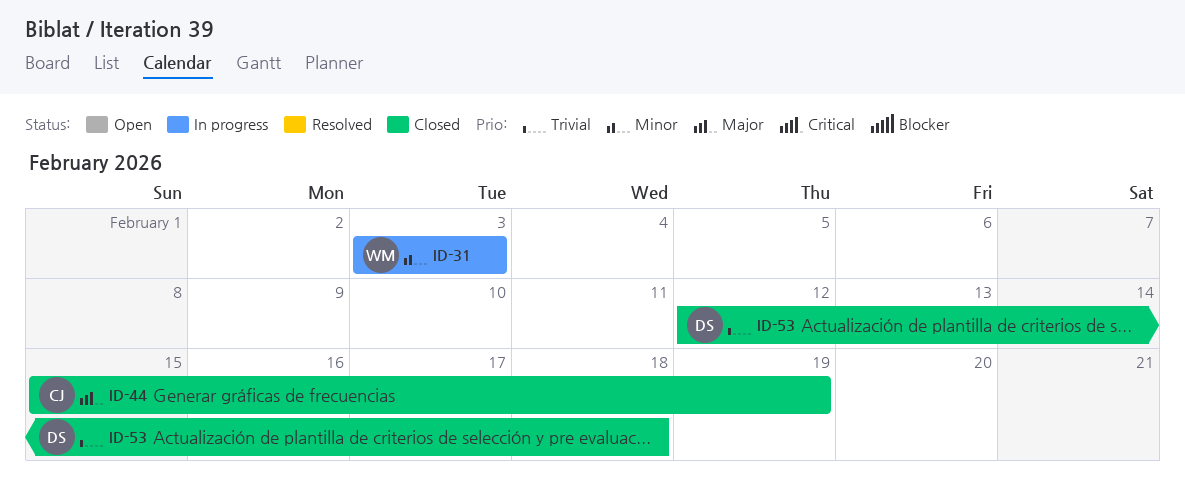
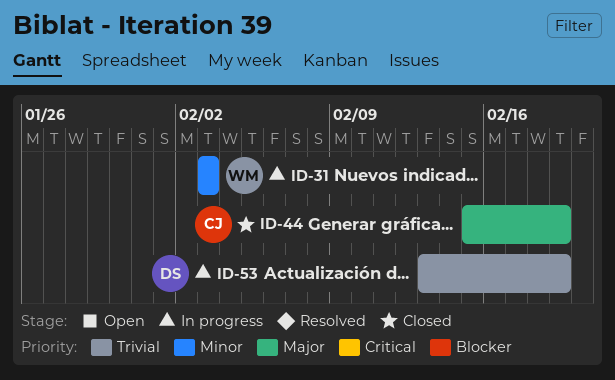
ID-53, status: Closed -> In progress
ID-53, start: Feb 12 -> Feb 13
ID-53, due: Feb 18 -> Feb 19

